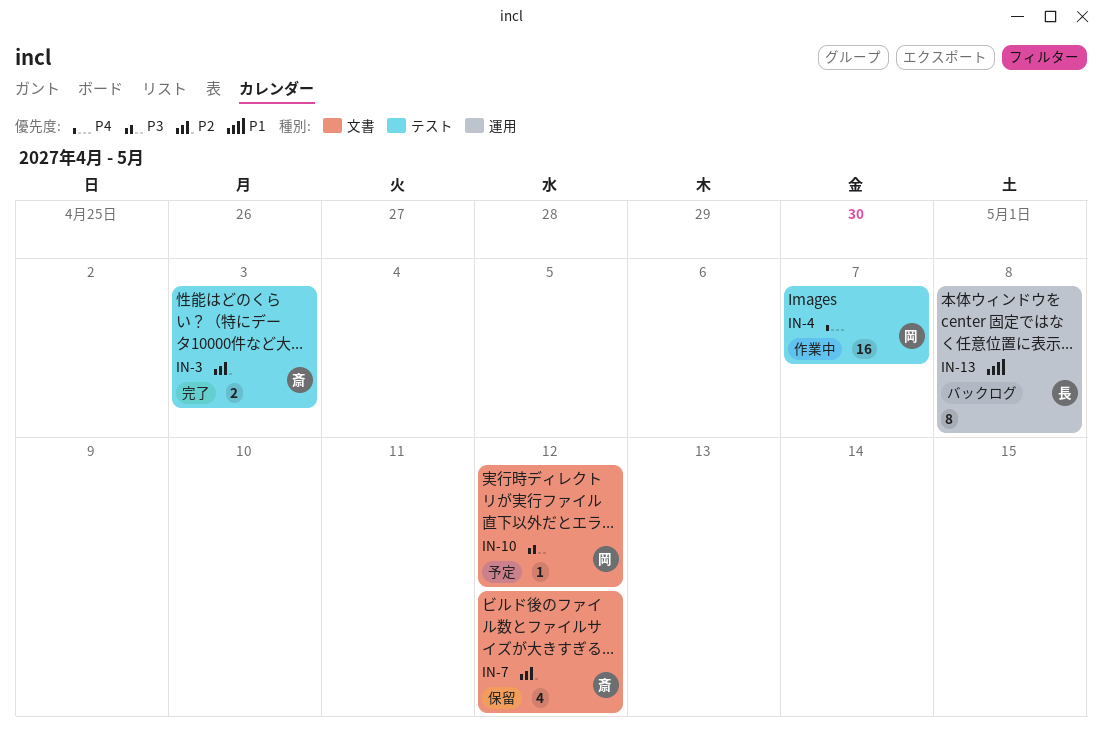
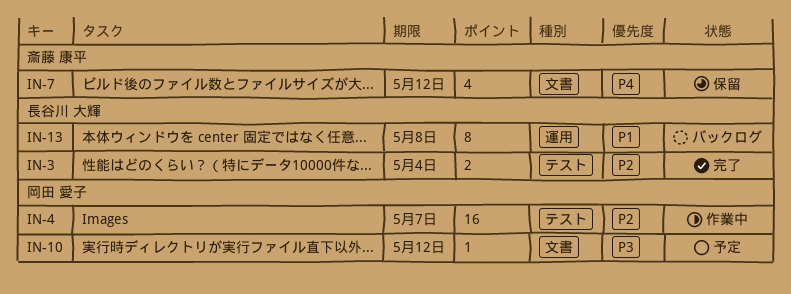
IN-3, owner: 斎藤 康平 -> 長谷川 大輝
IN-3, due: May 3 -> May 4
IN-4, priority: P4 -> P2
IN-7, priority: P2 -> P4

